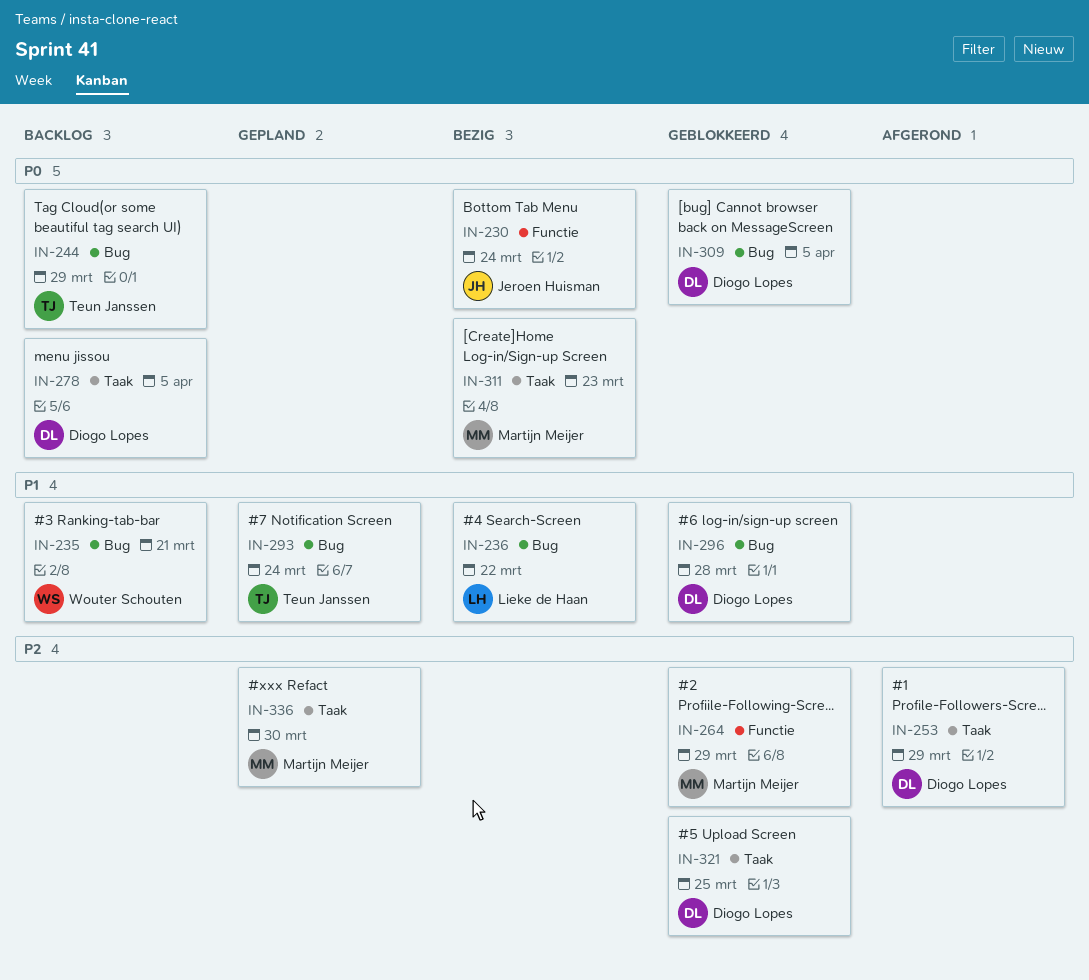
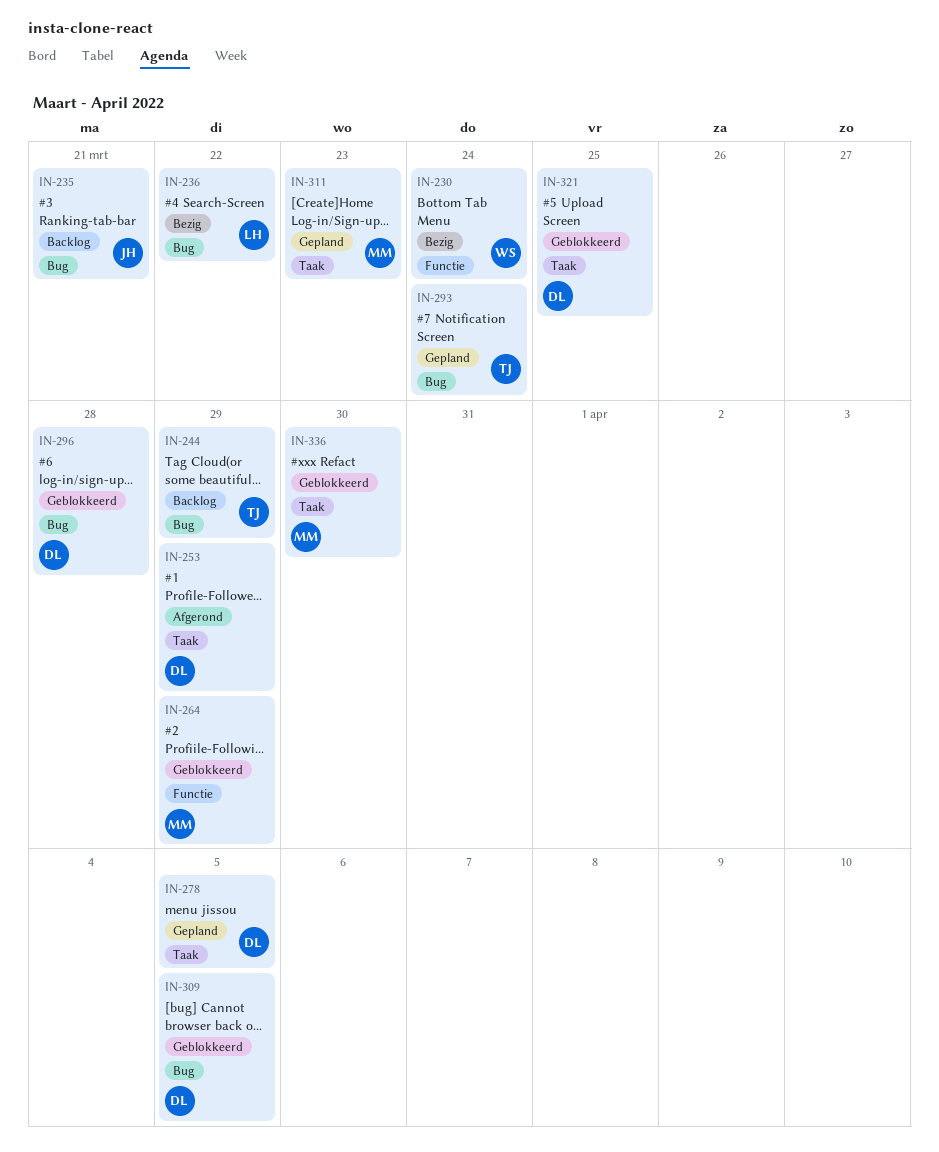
IN-230, owner: Jeroen Huisman -> Wouter Schouten
IN-235, owner: Wouter Schouten -> Jeroen Huisman
IN-278, status: Backlog -> Gepland
IN-311, status: Bezig -> Gepland
IN-336, status: Gepland -> Geblokkeerd

